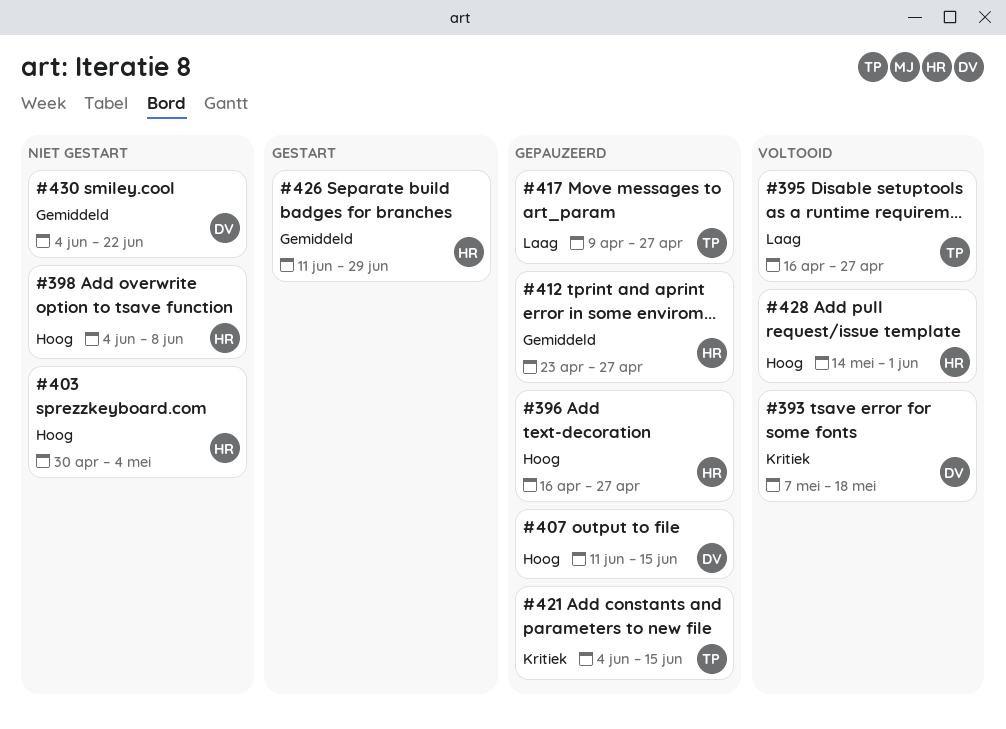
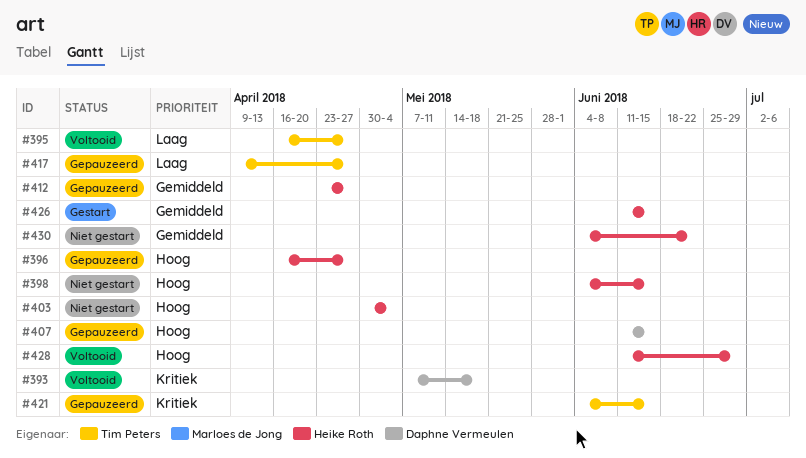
#398, due: Jun 8 -> Jun 15
#426, due: Jun 29 -> Jun 15
#428, start: May 14 -> Jun 11
#428, due: Jun 1 -> Jun 29
#430, owner: Daphne Vermeulen -> Heike Roth

